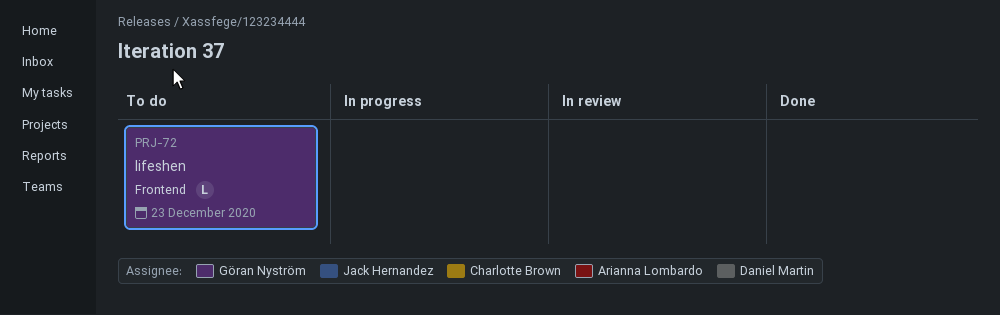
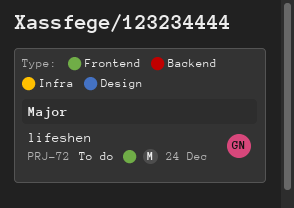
PRJ-72, estimate: L -> M
PRJ-72, due: Dec 23 -> Dec 24

